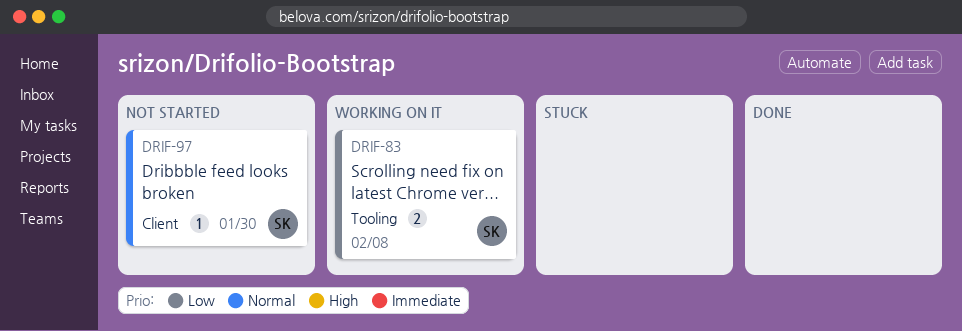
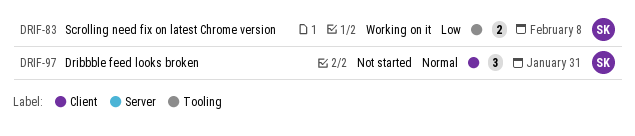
DRIF-97, estimate: 1 -> 3
DRIF-97, due: Jan 30 -> Jan 31

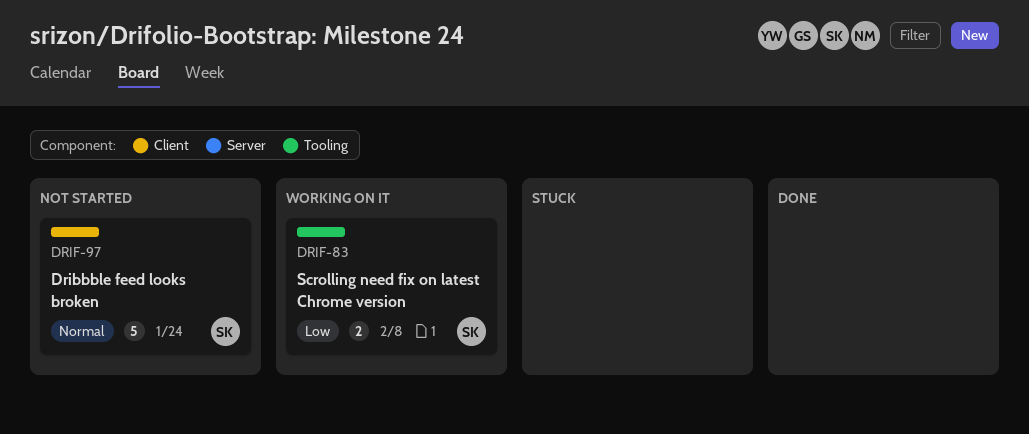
DRIF-97, estimate: 3 -> 5
DRIF-97, due: Jan 31 -> Jan 24

